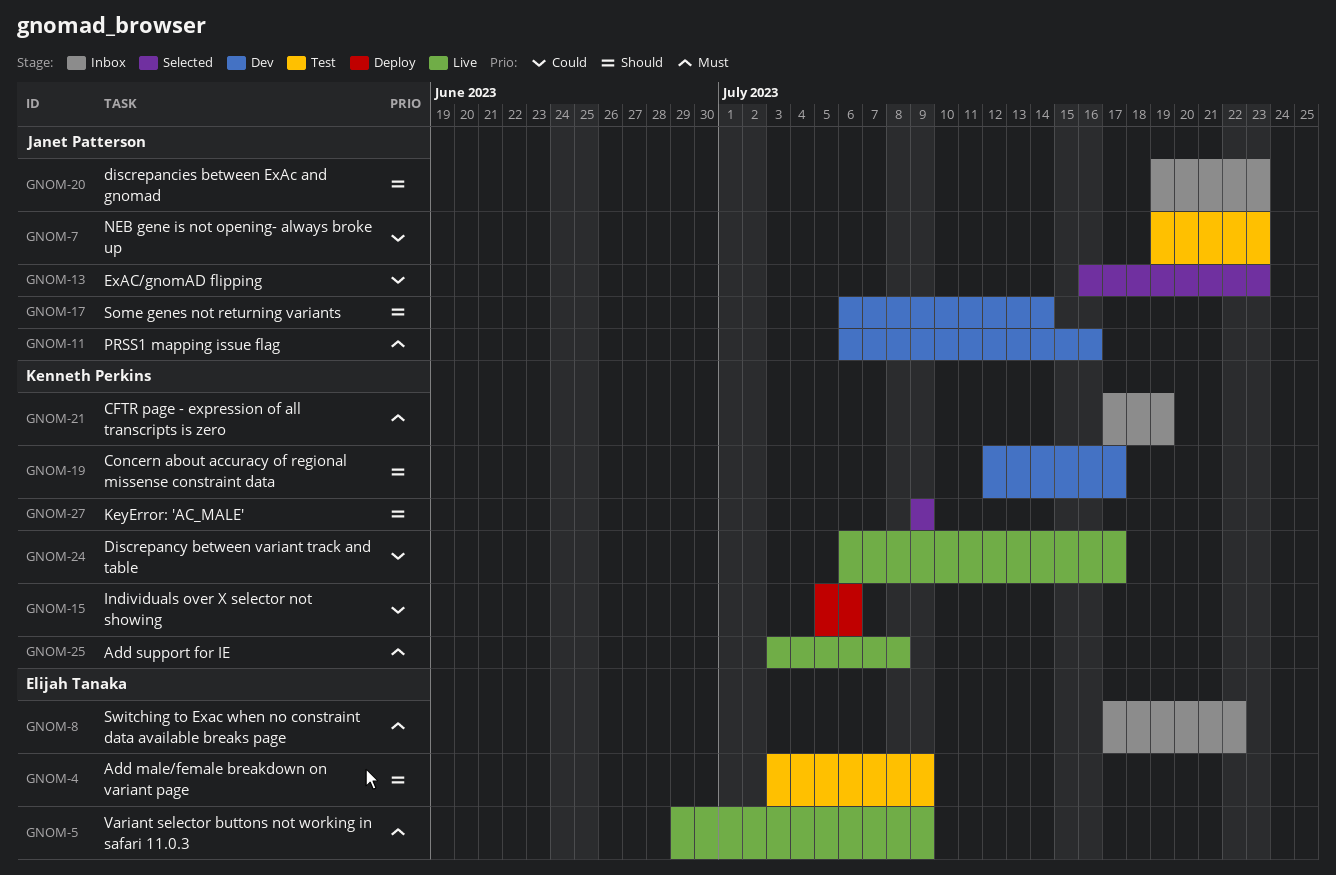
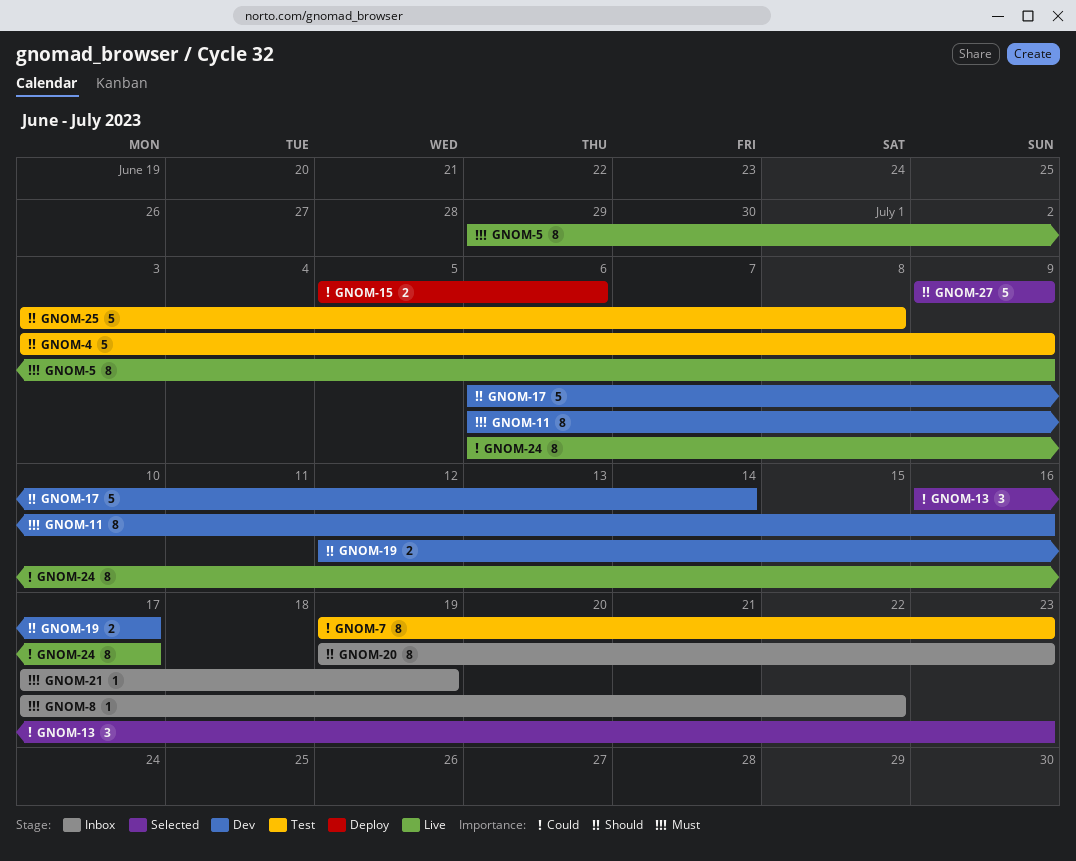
GNOM-25, status: Live -> Test
GNOM-25, priority: Must -> Should

